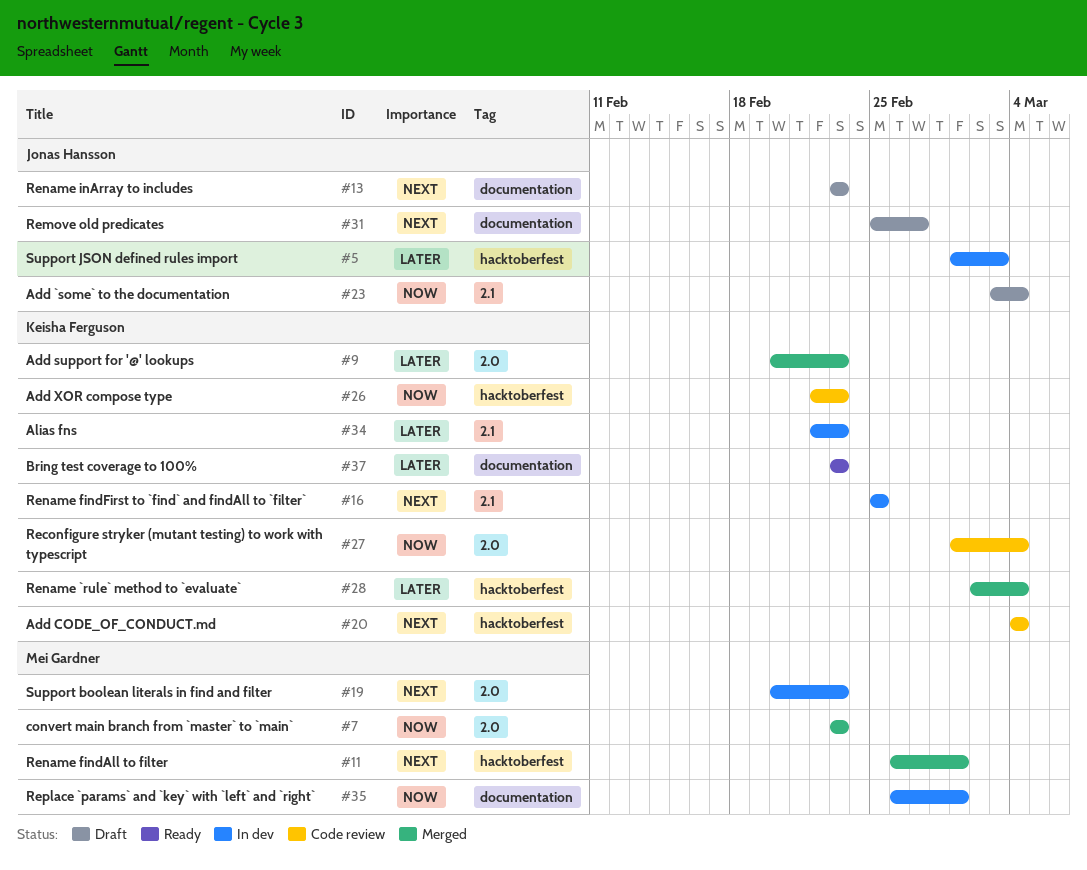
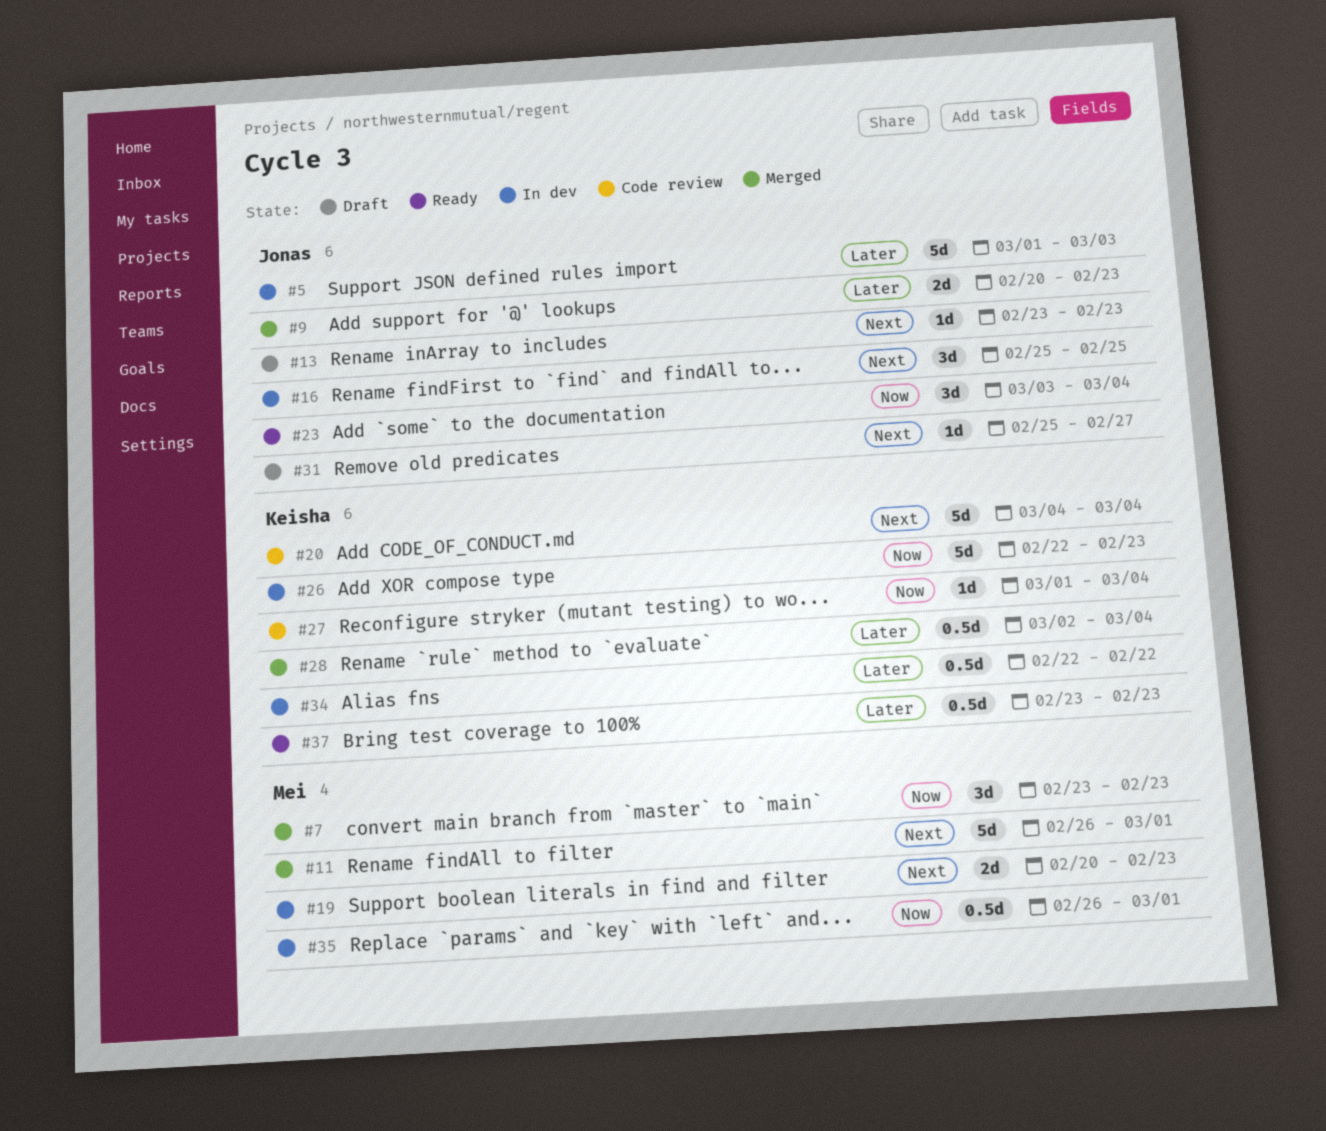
#9, owner: Keisha Ferguson -> Jonas Hansson
#16, owner: Keisha Ferguson -> Jonas Hansson
#23, status: Draft -> Ready
#26, status: Code review -> In dev
#34, due: Feb 23 -> Feb 22

